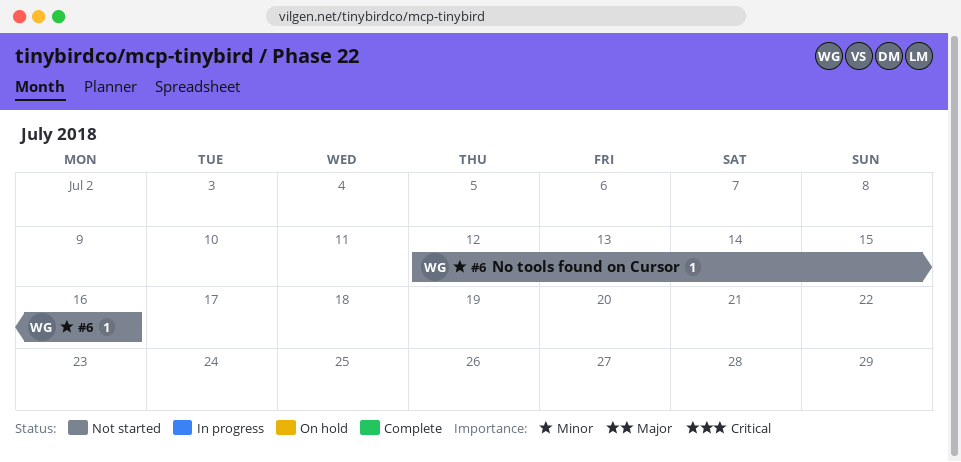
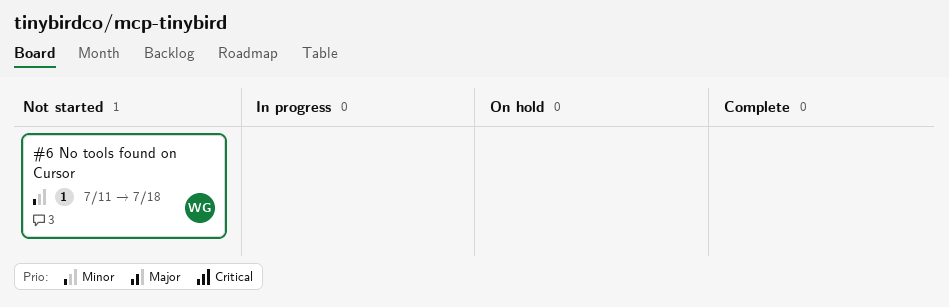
#6, start: Jul 12 -> Jul 11
#6, due: Jul 16 -> Jul 18

